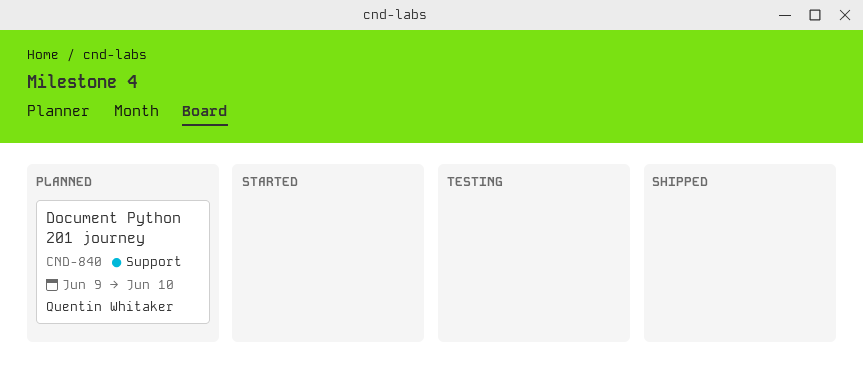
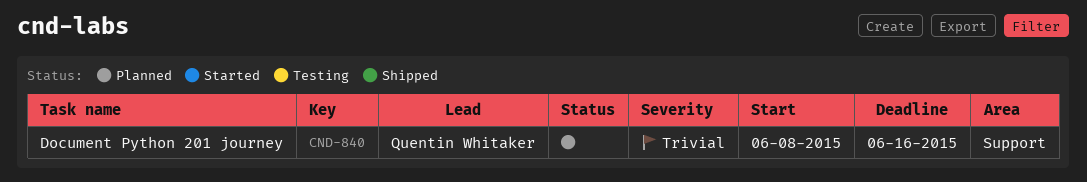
CND-840, start: Jun 9 -> Jun 8
CND-840, due: Jun 10 -> Jun 16

